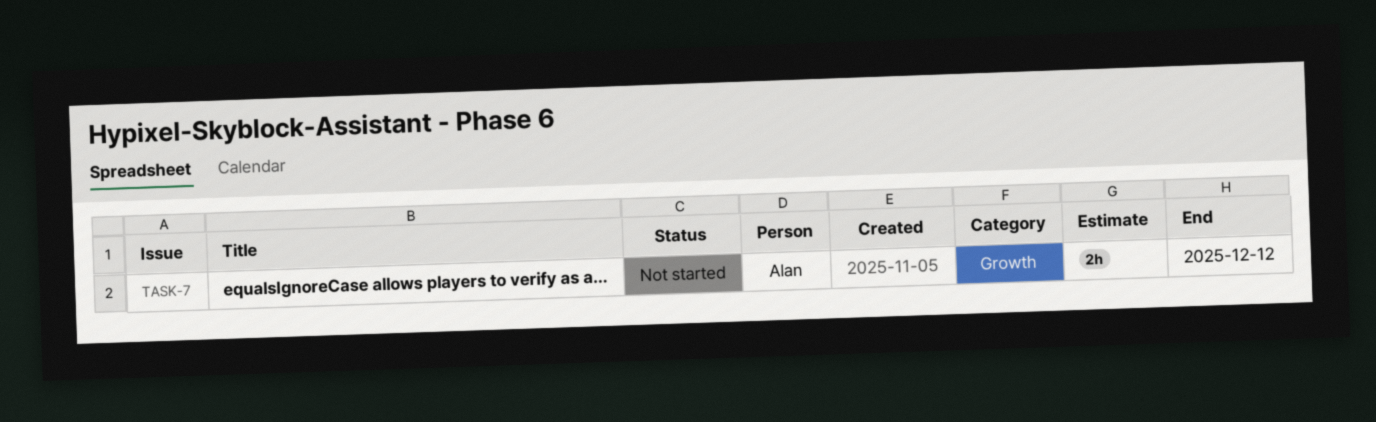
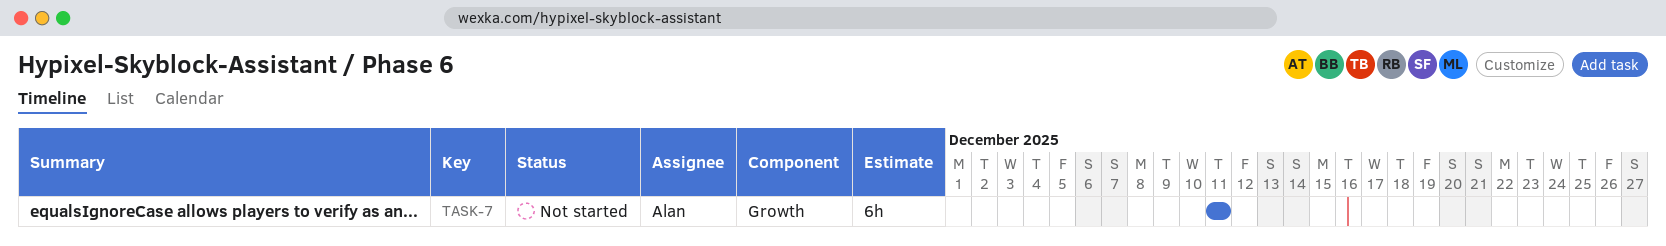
TASK-7, estimate: 2h -> 6h
TASK-7, due: Dec 12 -> Dec 11

